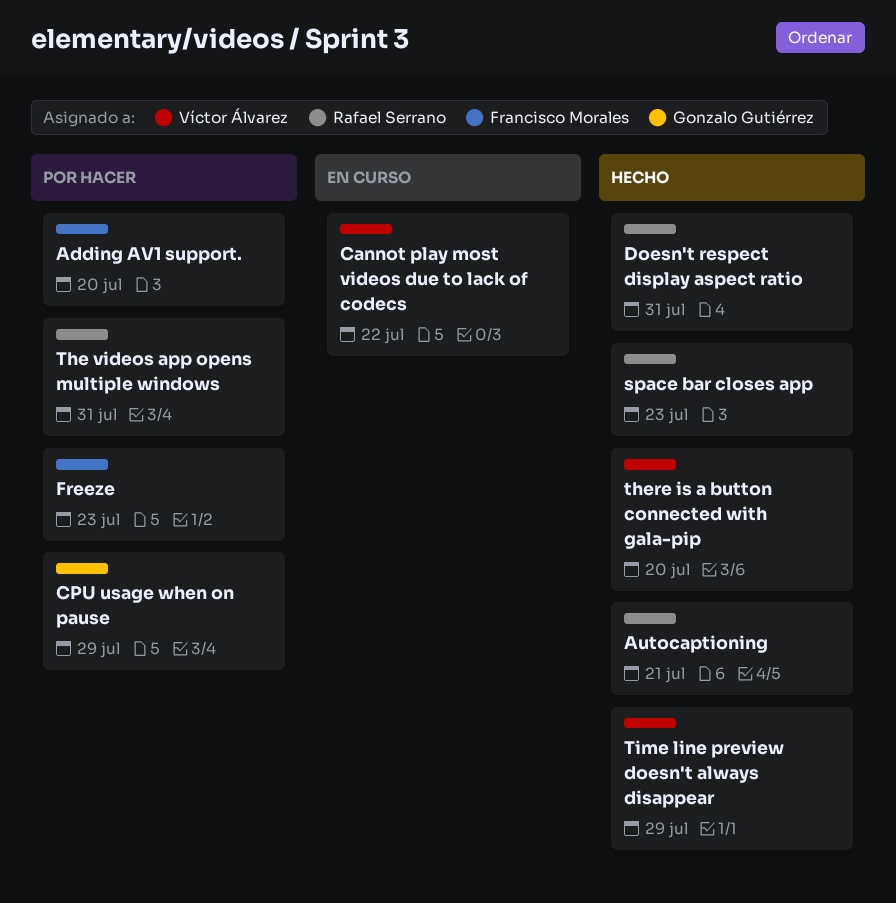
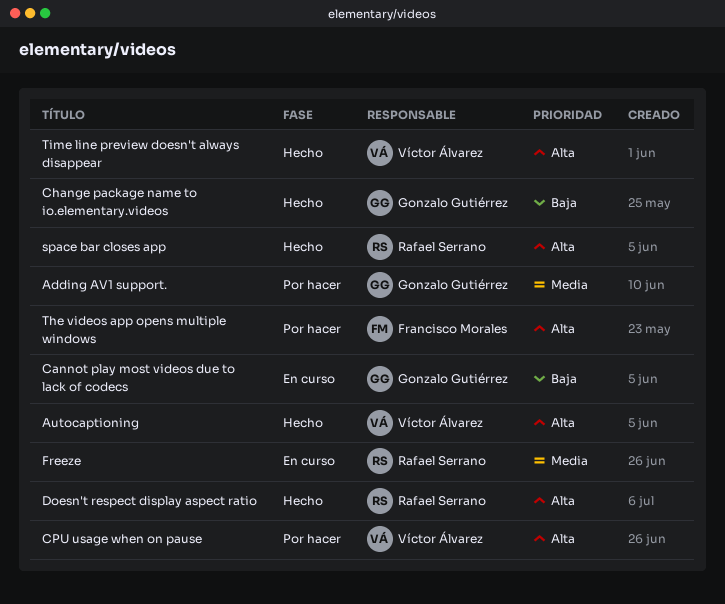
Adding AV1 support., owner: Francisco Morales -> Gonzalo Gutiérrez
Autocaptioning, owner: Rafael Serrano -> Víctor Álvarez
Cannot play most videos due to lack of codecs, owner: Víctor Álvarez -> Gonzalo Gutiérrez
Change package name to io.elementary.videos: none -> present
CPU usage when on pause, owner: Gonzalo Gutiérrez -> Víctor Álvarez
Freeze, status: Por hacer -> En curso
Freeze, owner: Francisco Morales -> Rafael Serrano
The videos app opens multiple windows, owner: Rafael Serrano -> Francisco Morales
there is a button connected with gala-pip: present -> none

